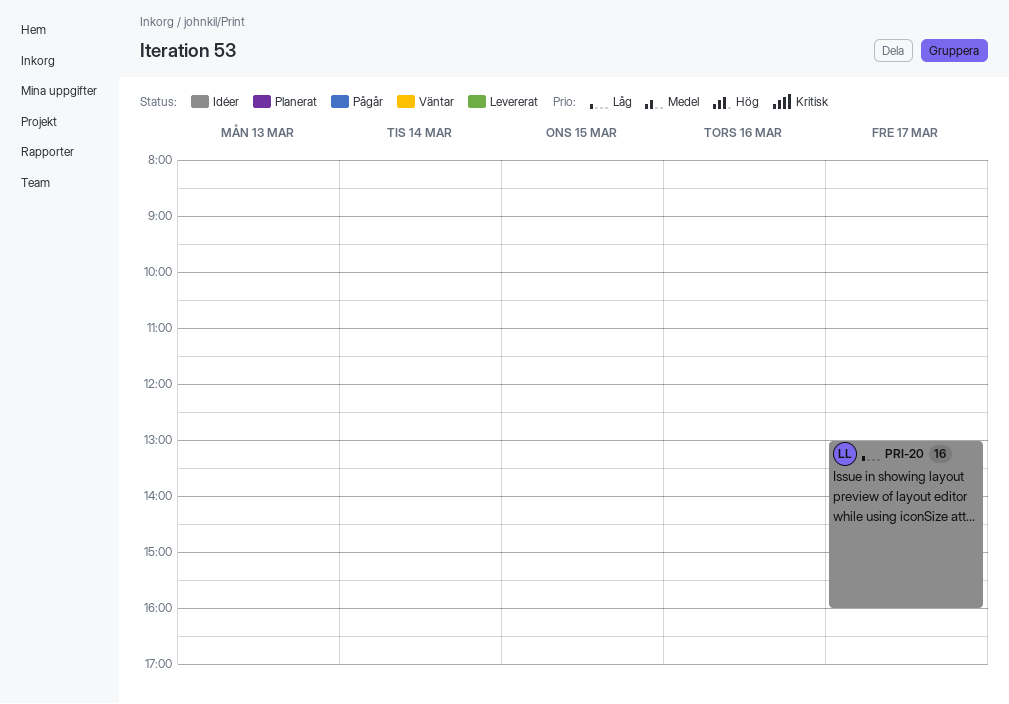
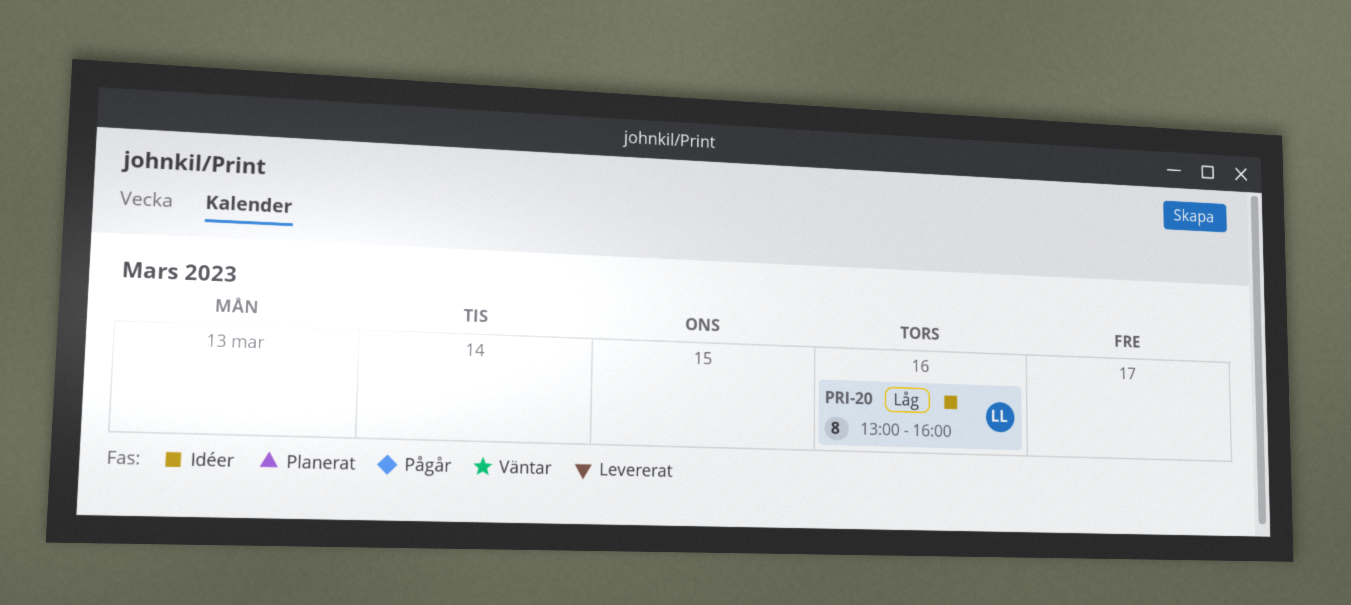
PRI-20, estimate: 16 -> 8
PRI-20, day: Mar 17 -> Mar 16

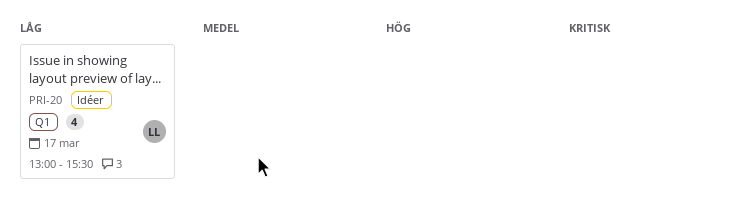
PRI-20, estimate: 8 -> 4
PRI-20, day: Mar 16 -> Mar 17
PRI-20, ends: 16:00 -> 15:30

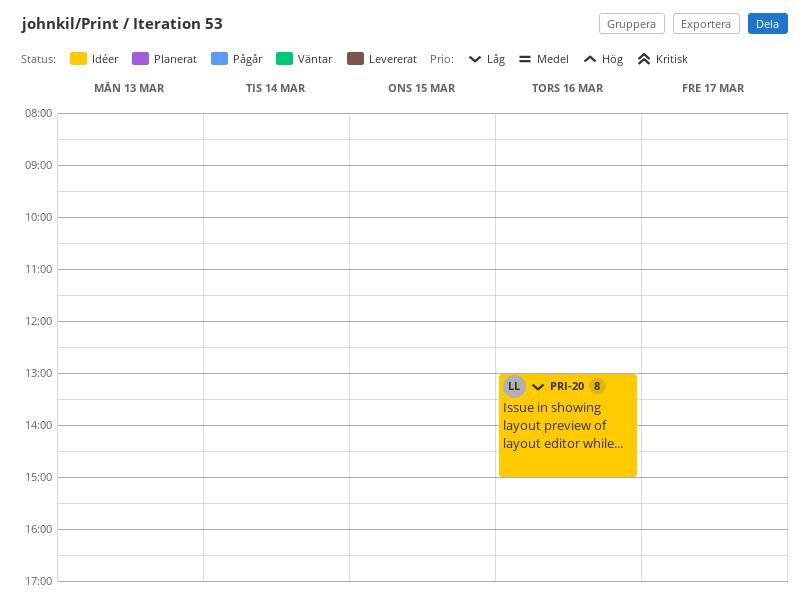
PRI-20, estimate: 4 -> 8
PRI-20, day: Mar 17 -> Mar 16
PRI-20, ends: 15:30 -> 15:00

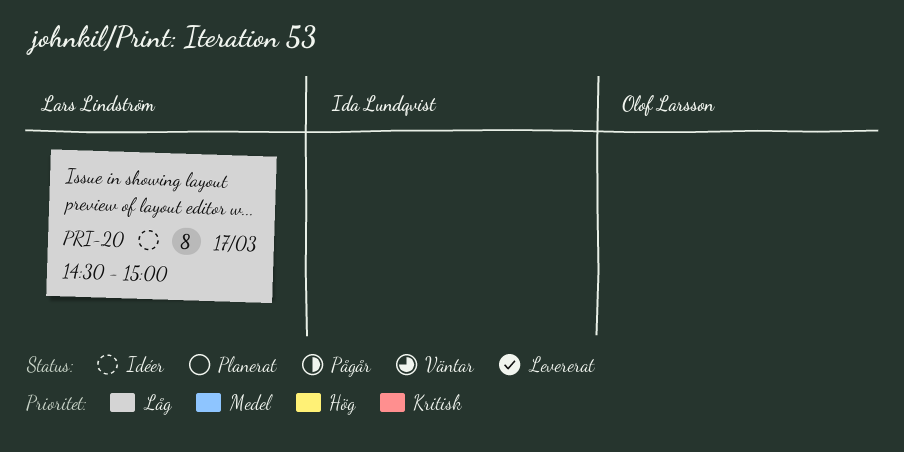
PRI-20, day: Mar 16 -> Mar 17
PRI-20, begins: 13:00 -> 14:30

